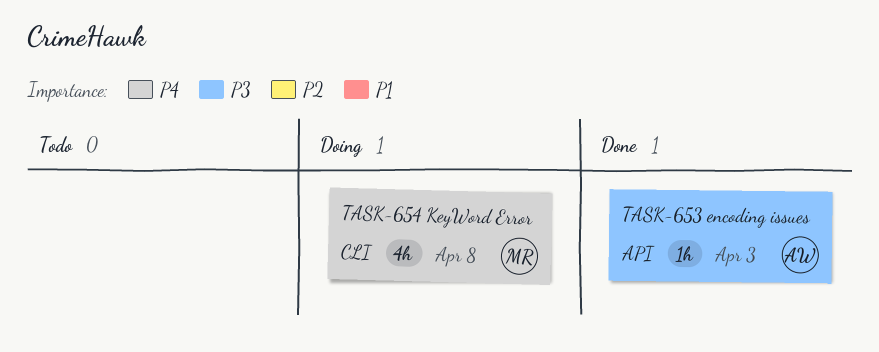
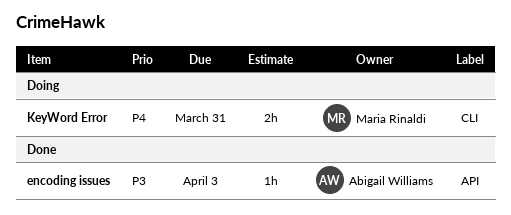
KeyWord Error, estimate: 4h -> 2h
KeyWord Error, due: Apr 8 -> Mar 31

